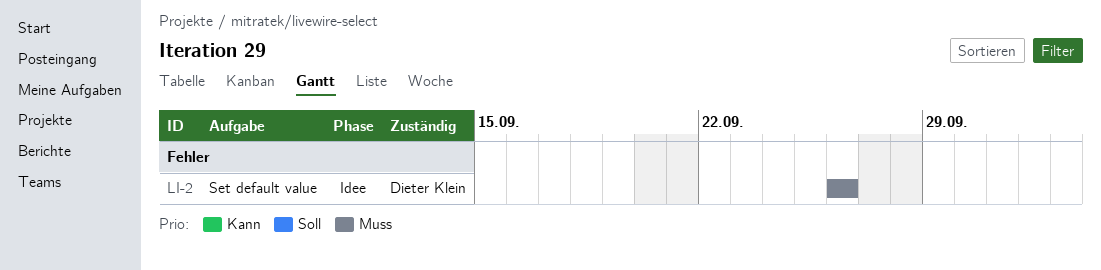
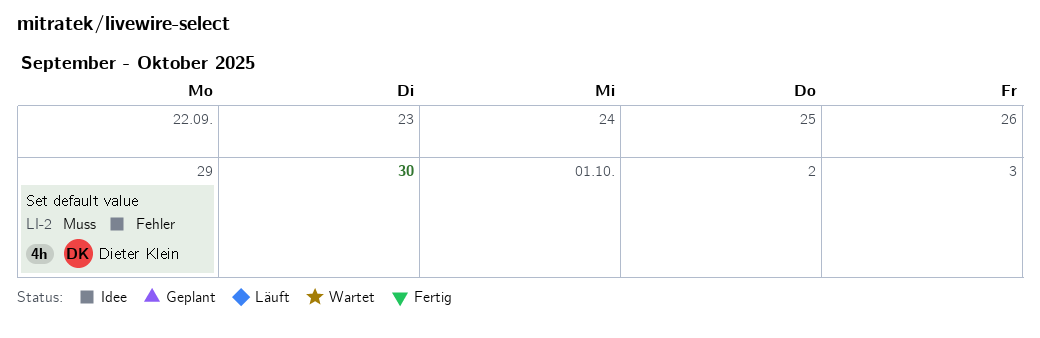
LI-2, due: Sep 26 -> Sep 29

